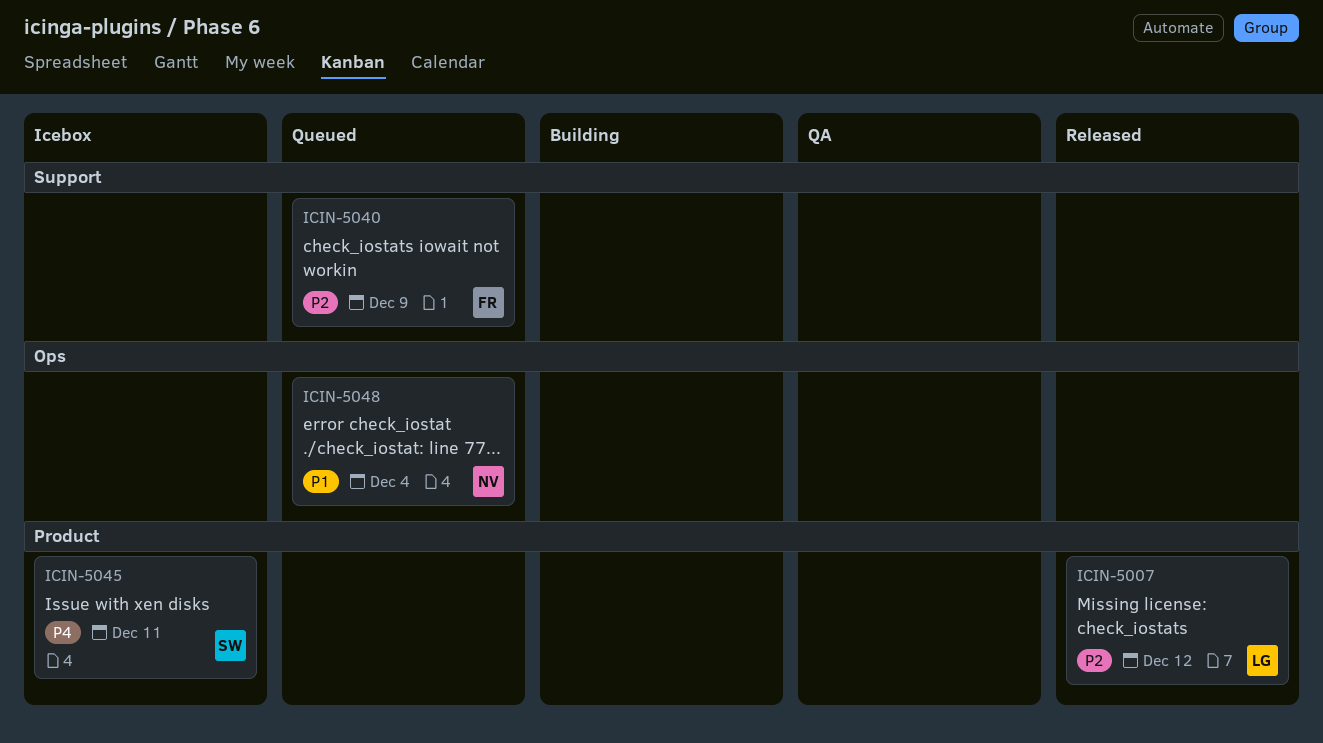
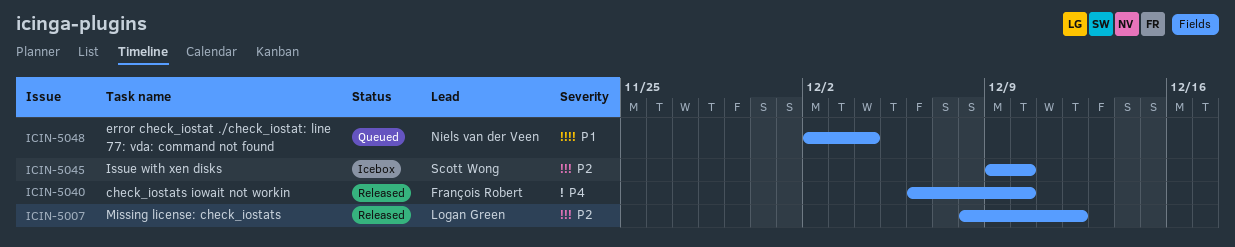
ICIN-5040, status: Queued -> Released
ICIN-5040, priority: P2 -> P4
ICIN-5040, due: Dec 9 -> Dec 10
ICIN-5045, priority: P4 -> P2
ICIN-5045, due: Dec 11 -> Dec 10

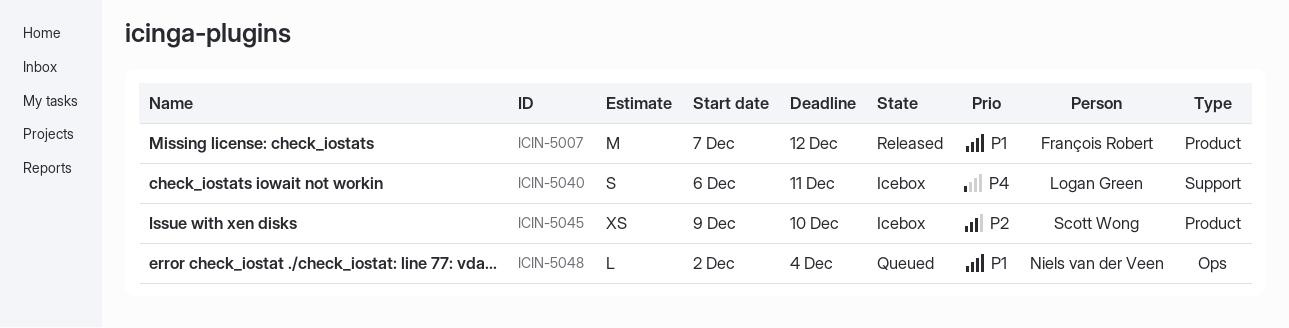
ICIN-5007, owner: Logan Green -> François Robert
ICIN-5007, priority: P2 -> P1
ICIN-5007, start: Dec 8 -> Dec 7
ICIN-5040, status: Released -> Icebox
ICIN-5040, owner: François Robert -> Logan Green
ICIN-5040, due: Dec 10 -> Dec 11

